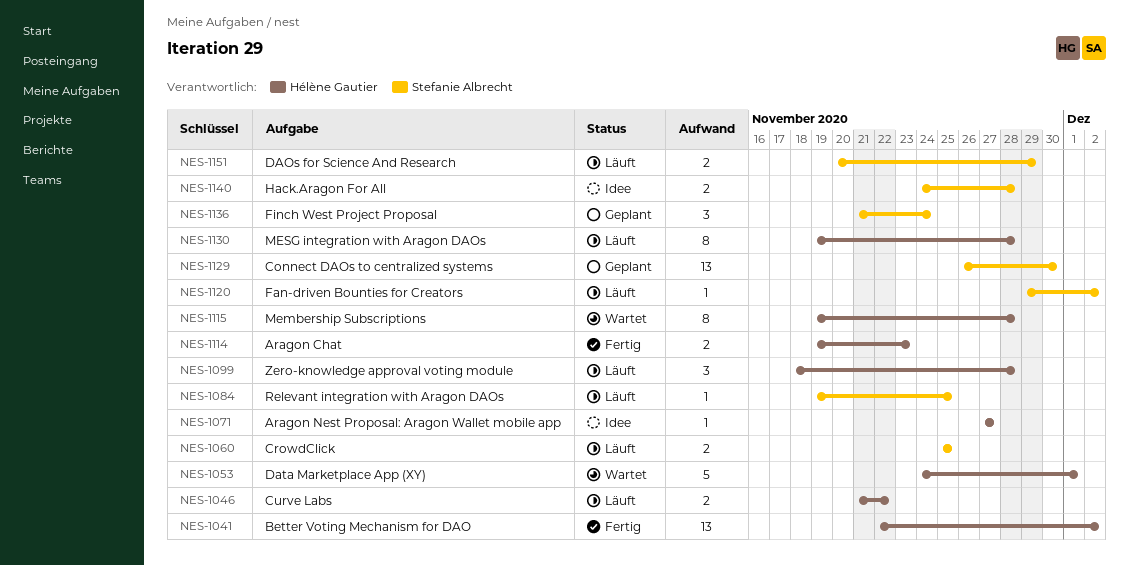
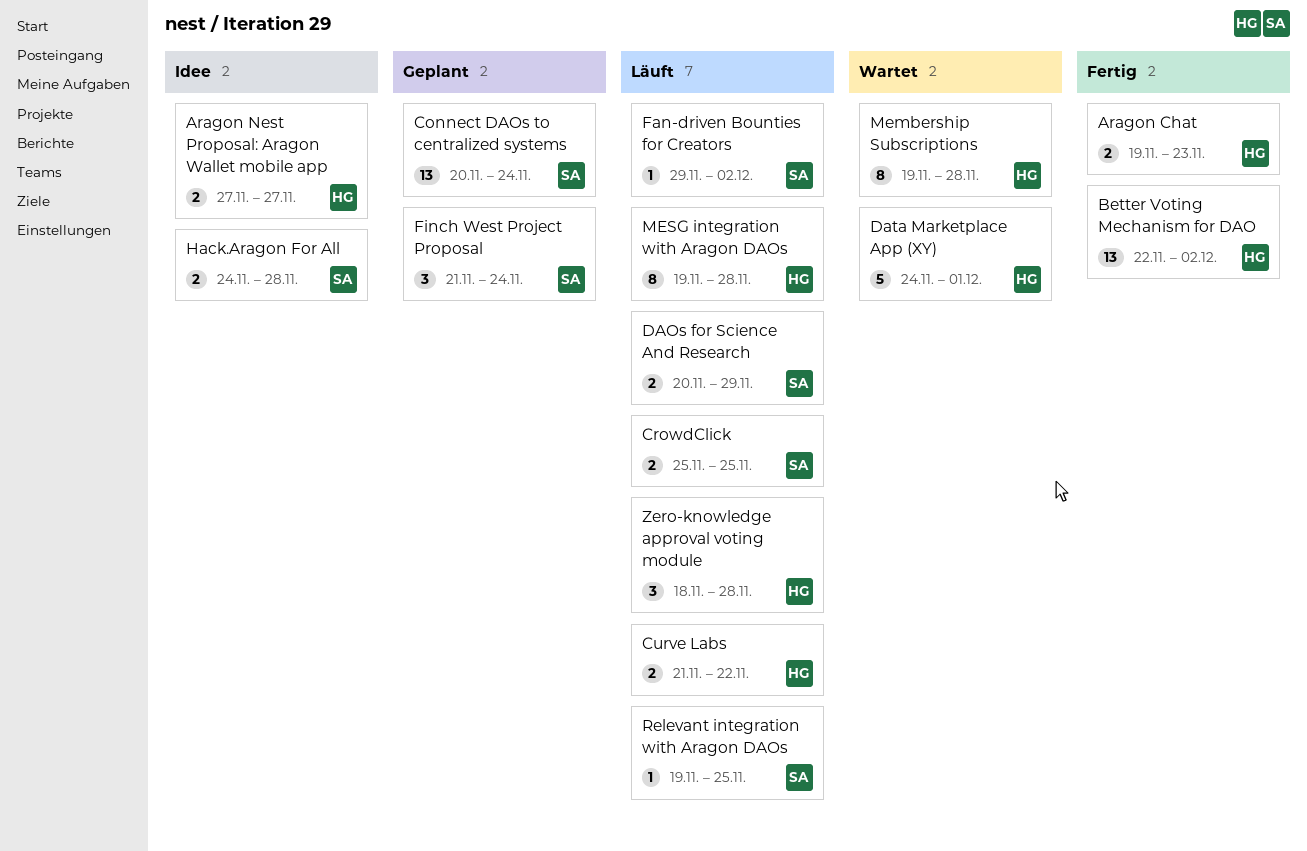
Aragon Nest Proposal: Aragon Wallet mobile app, estimate: 1 -> 2
Connect DAOs to centralized systems, start: Nov 26 -> Nov 20
Connect DAOs to centralized systems, due: Nov 30 -> Nov 24

